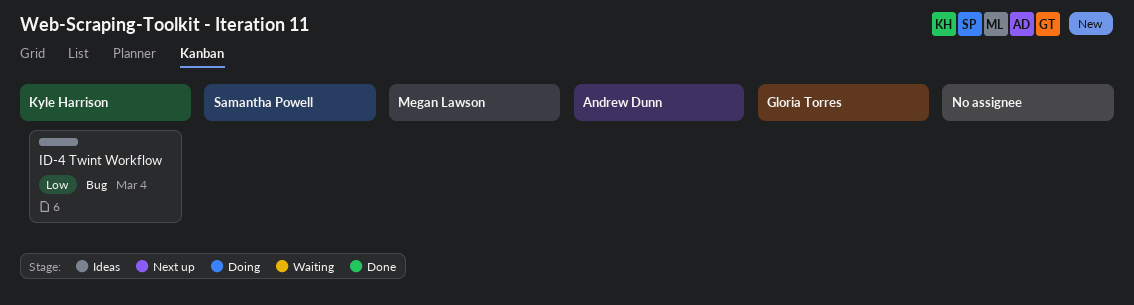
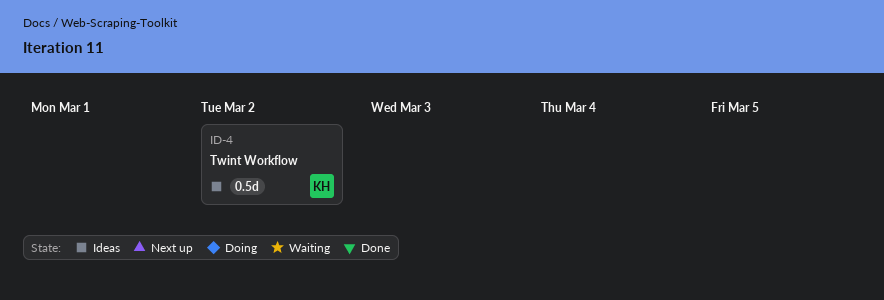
ID-4, due: Mar 4 -> Mar 2

